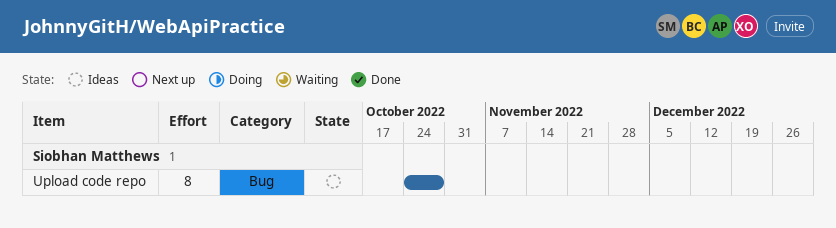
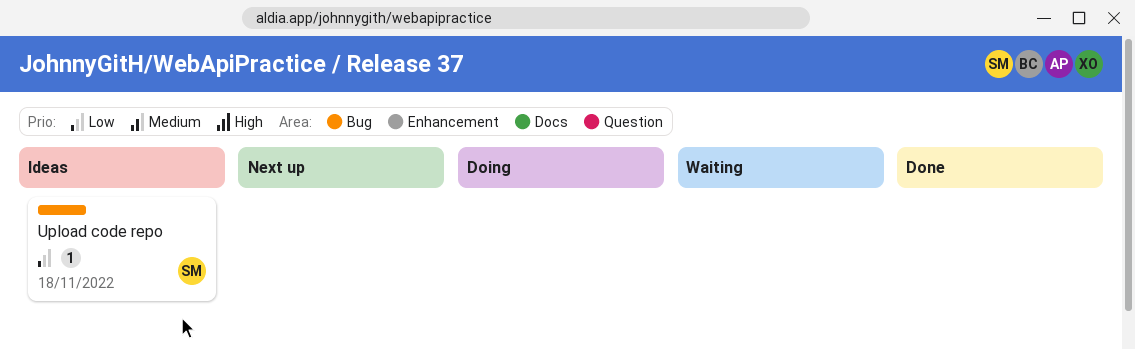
Upload code repo, estimate: 8 -> 1
Upload code repo, due: Oct 28 -> Nov 18

